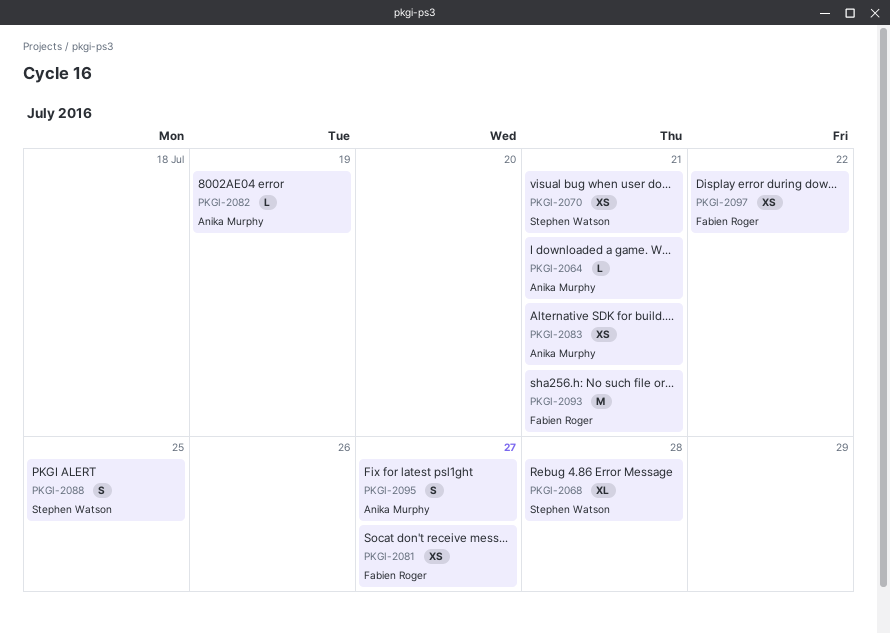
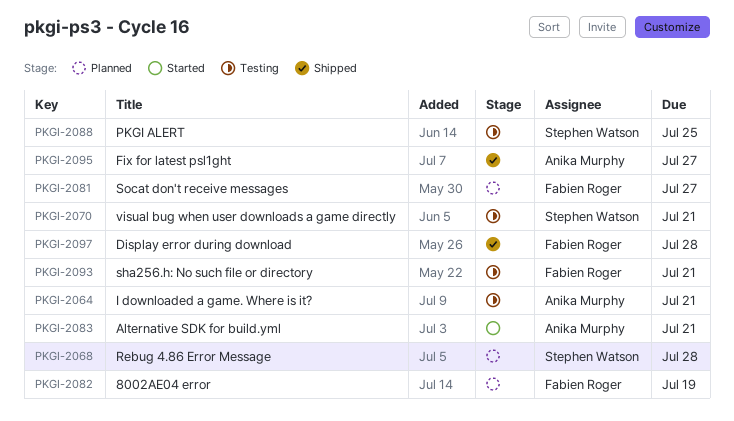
PKGI-2082, owner: Anika Murphy -> Fabien Roger
PKGI-2097, due: Jul 22 -> Jul 28

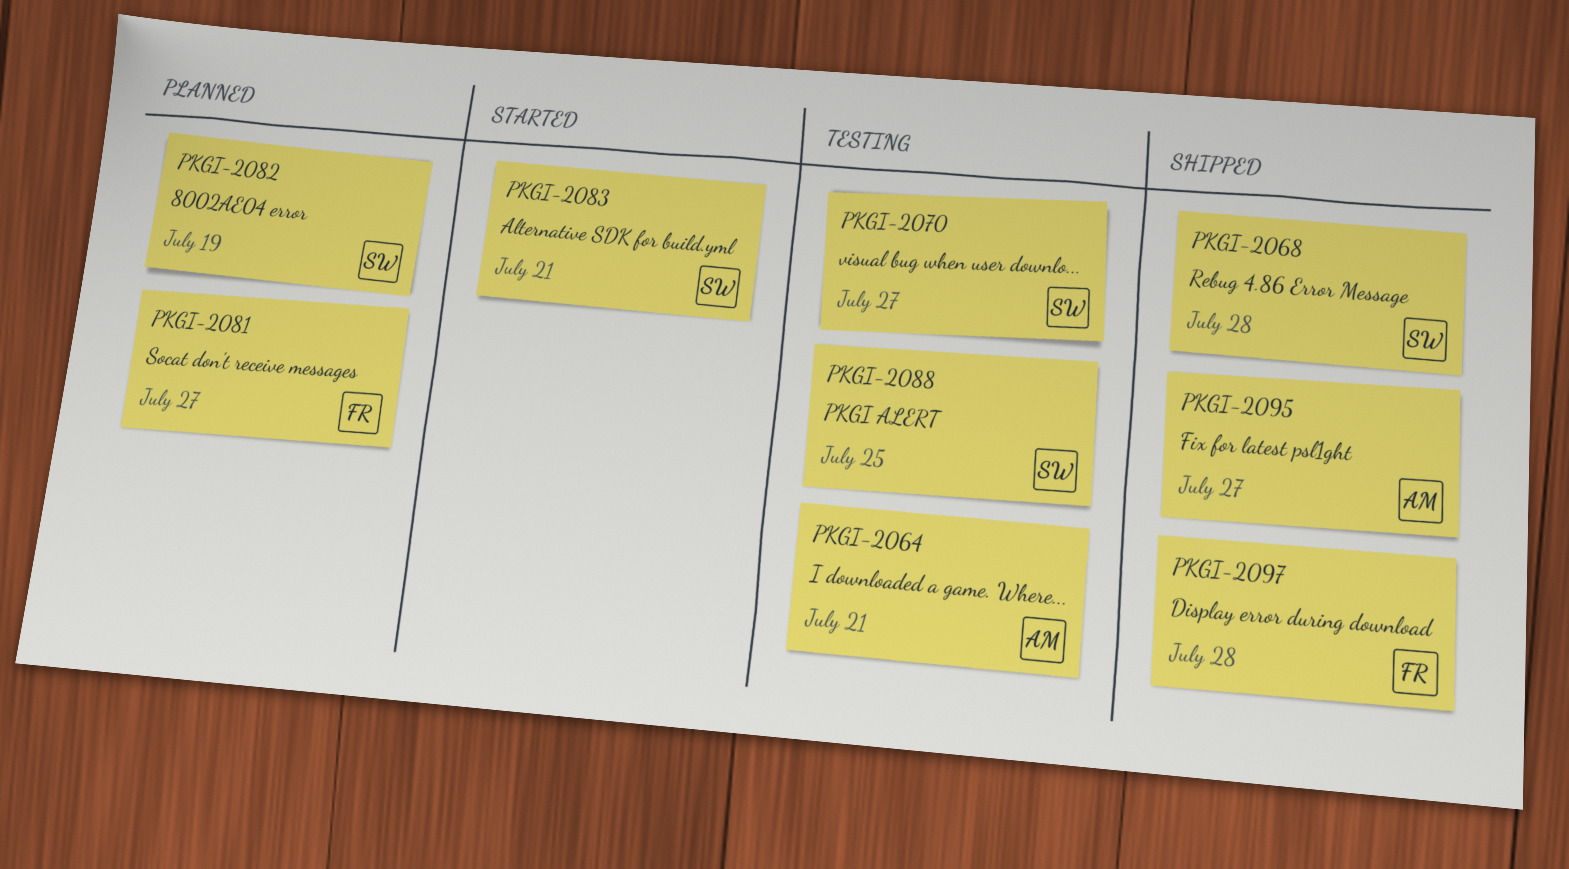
PKGI-2068, status: Planned -> Shipped
PKGI-2070, due: Jul 21 -> Jul 27
PKGI-2082, owner: Fabien Roger -> Stephen Watson
PKGI-2083, owner: Anika Murphy -> Stephen Watson
PKGI-2093: present -> none

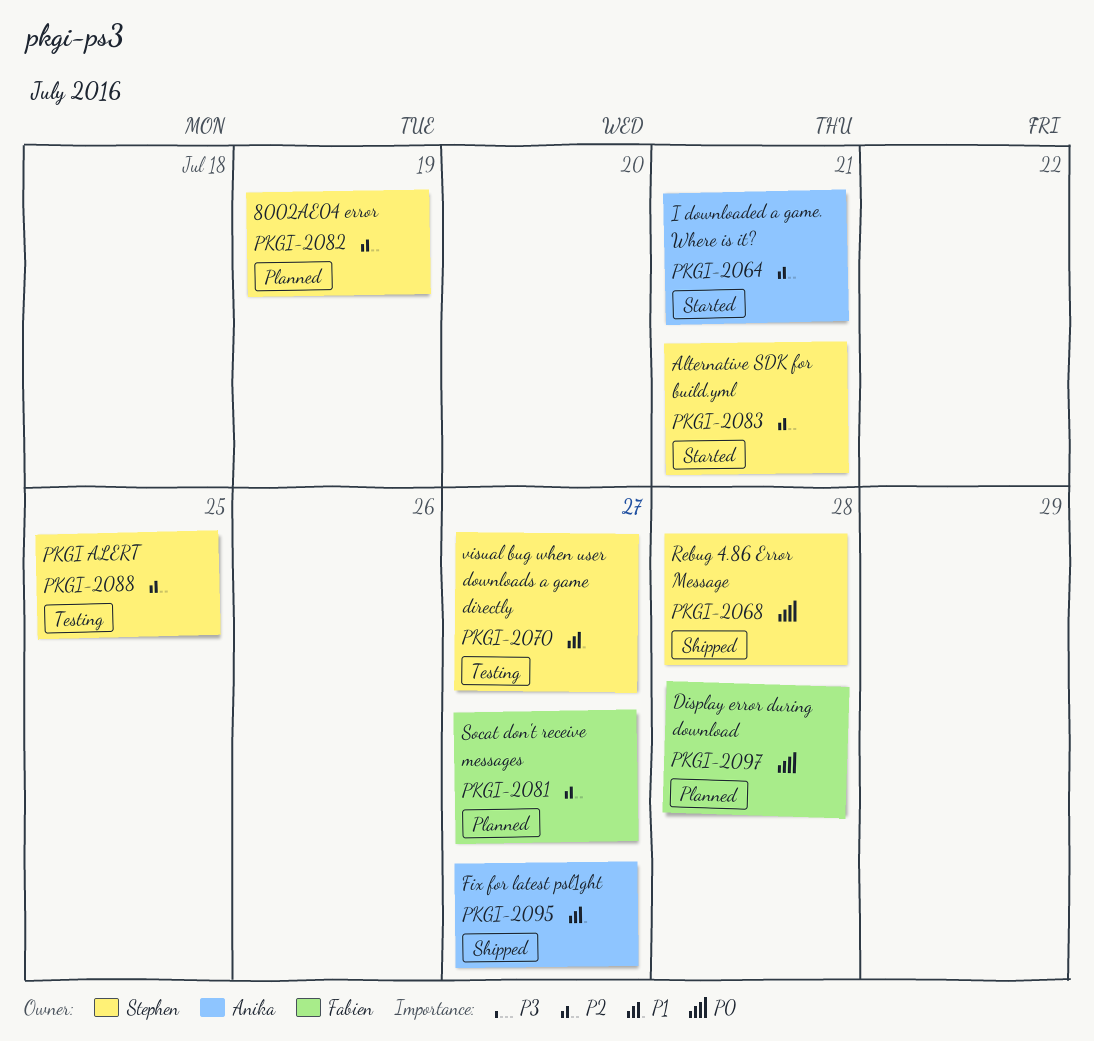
PKGI-2064, status: Testing -> Started
PKGI-2097, status: Shipped -> Planned

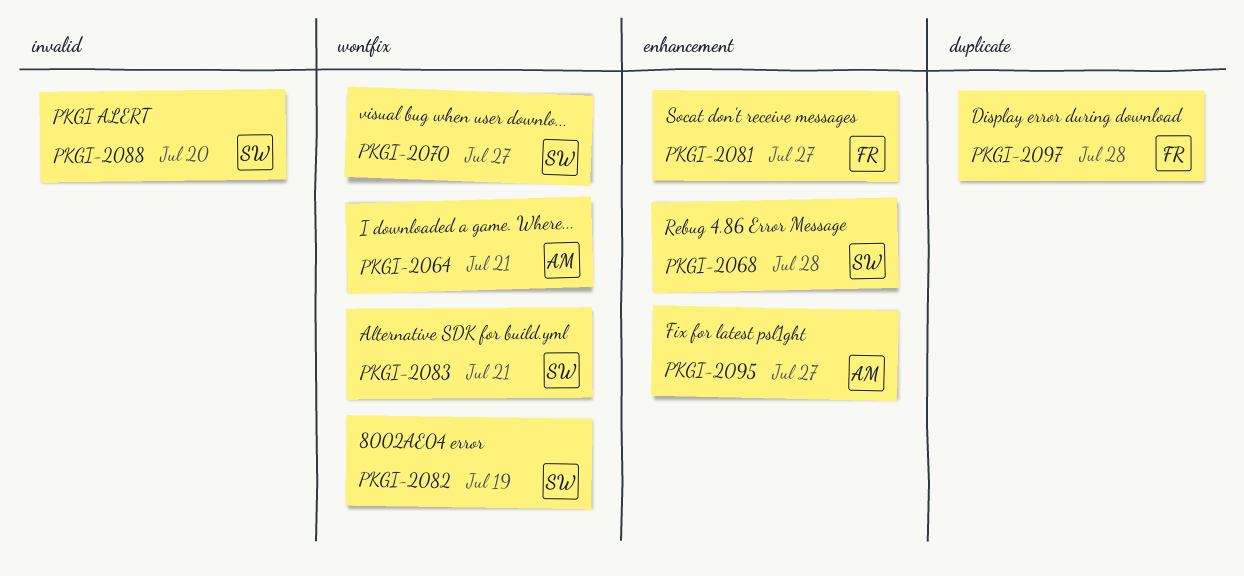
PKGI-2088, due: Jul 25 -> Jul 20

